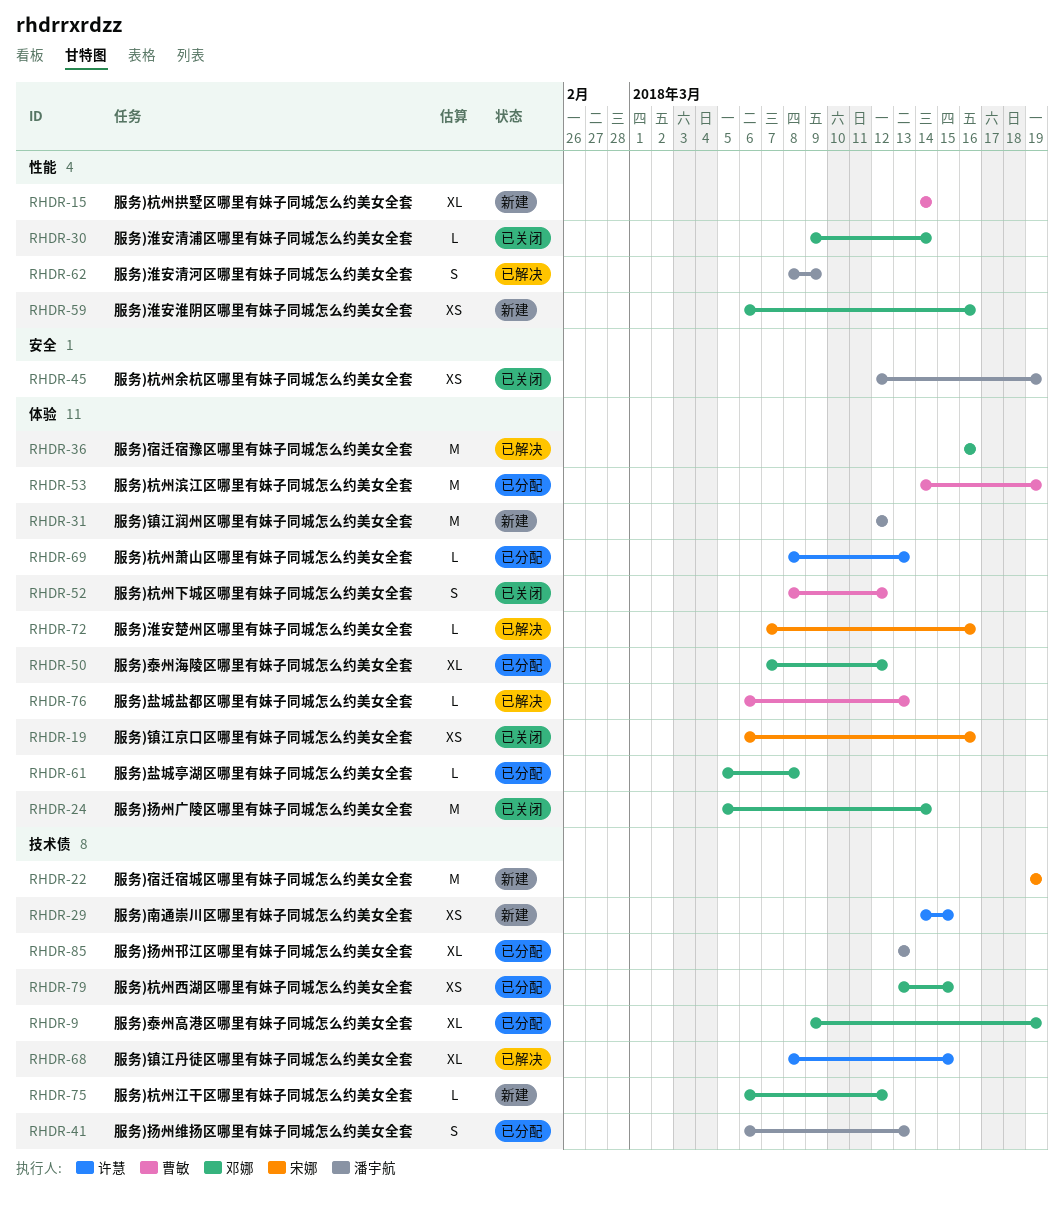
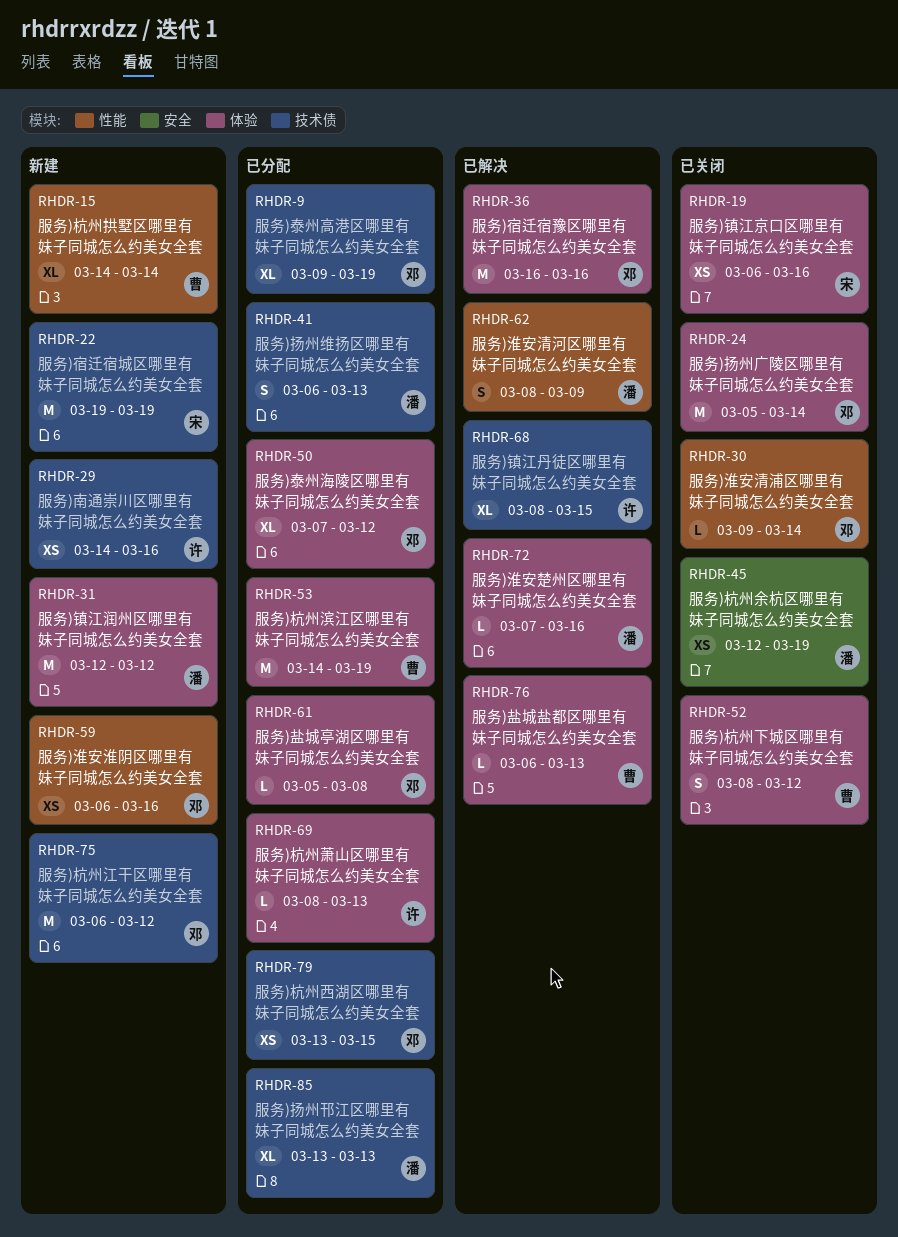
RHDR-29, due: Mar 15 -> Mar 16
RHDR-72, owner: 宋娜 -> 潘宇航
RHDR-75, estimate: L -> M

